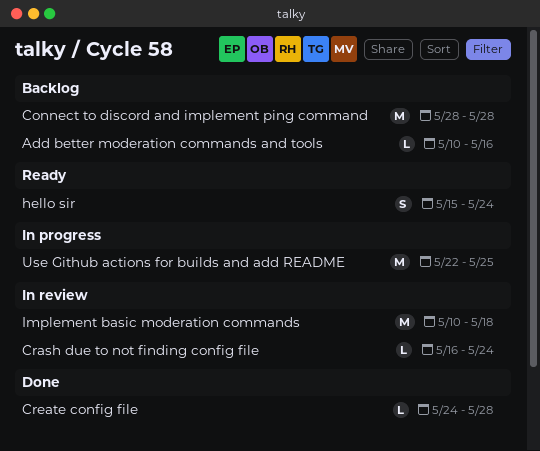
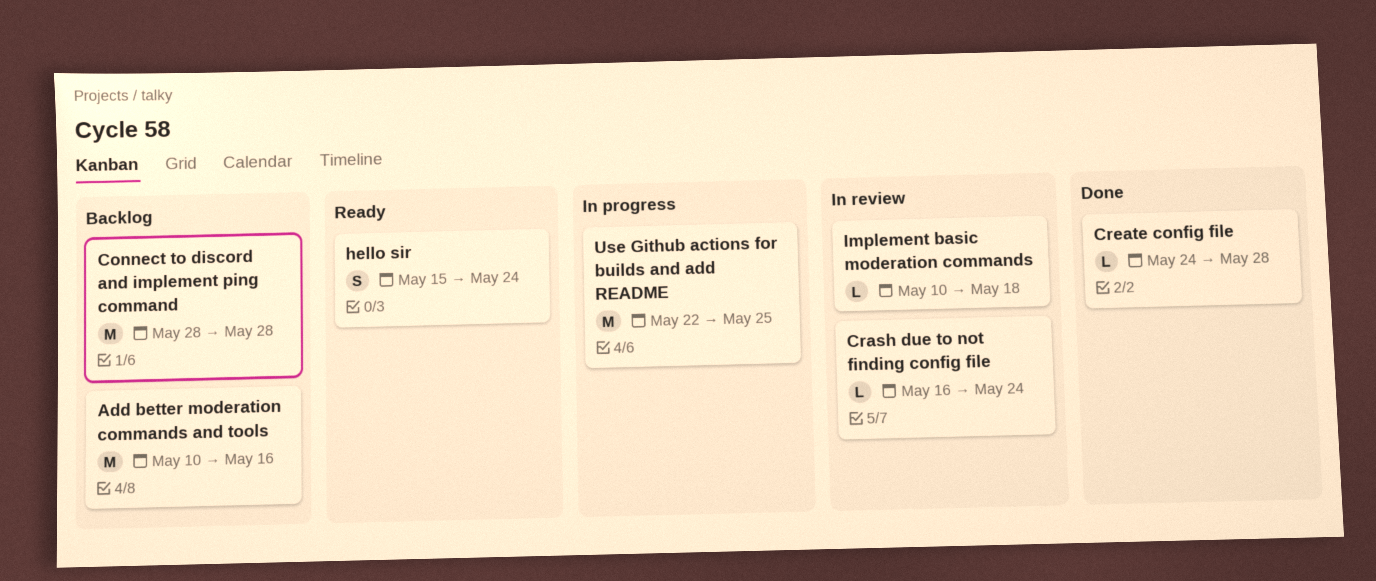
Add better moderation commands and tools, estimate: L -> M
Implement basic moderation commands, estimate: M -> L

